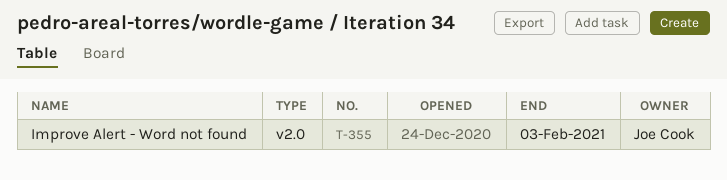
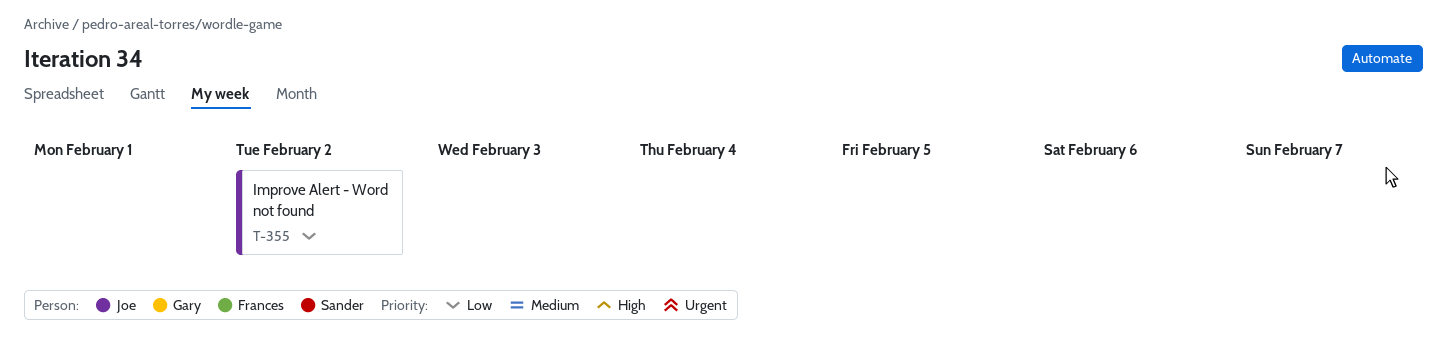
T-355, due: Feb 3 -> Feb 2

